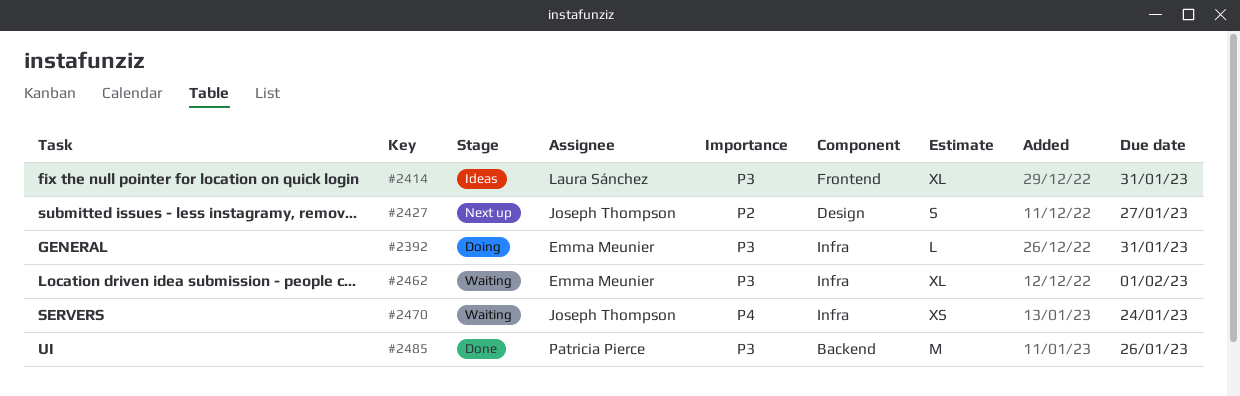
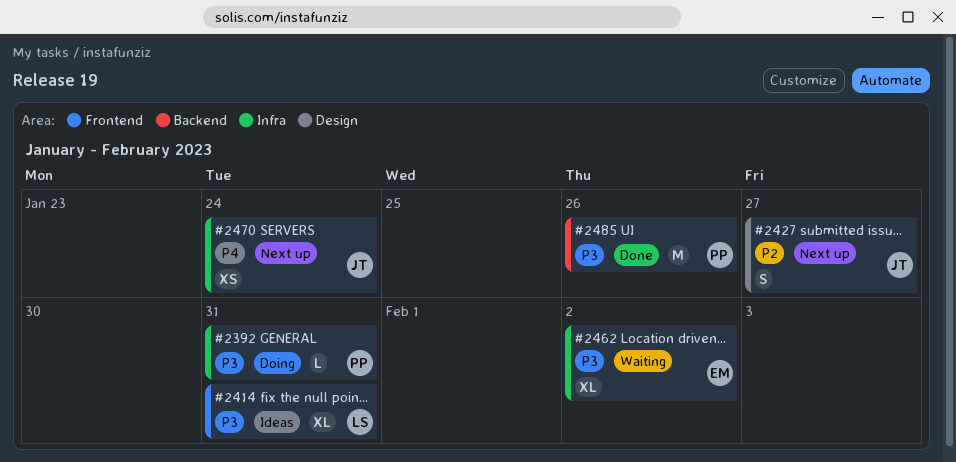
#2392, owner: Emma Meunier -> Patricia Pierce
#2462, due: Feb 1 -> Feb 2
#2470, status: Waiting -> Next up

